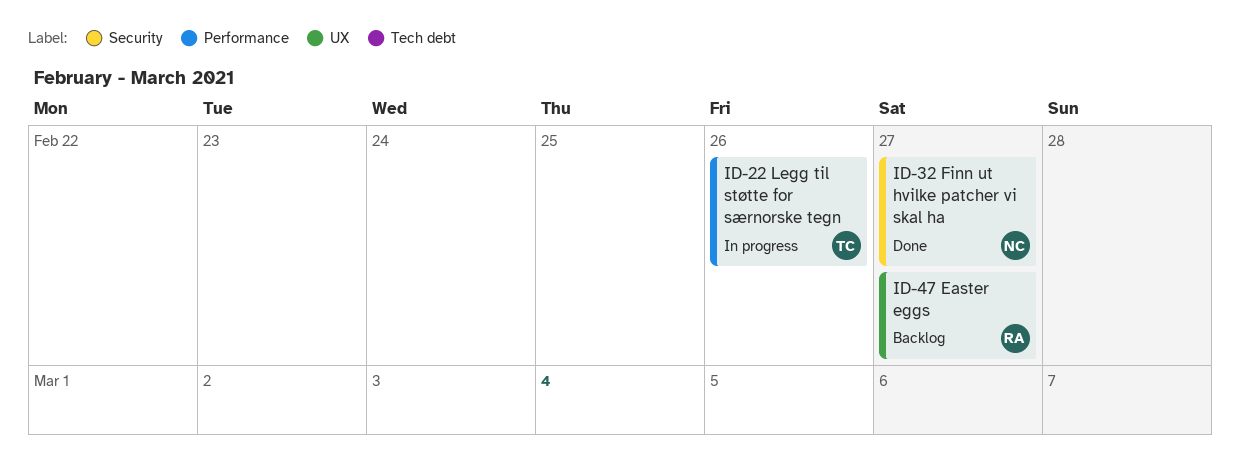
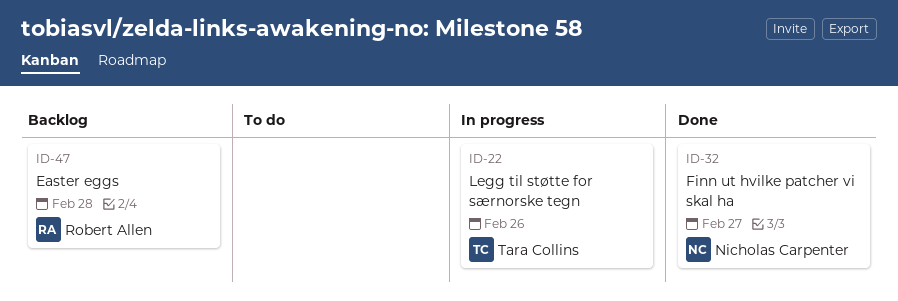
ID-47, due: Feb 27 -> Feb 28

